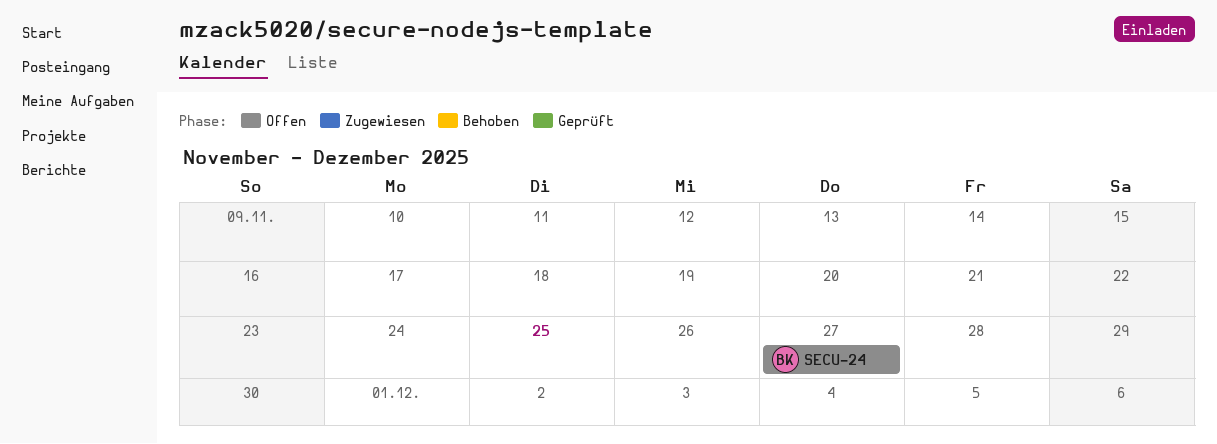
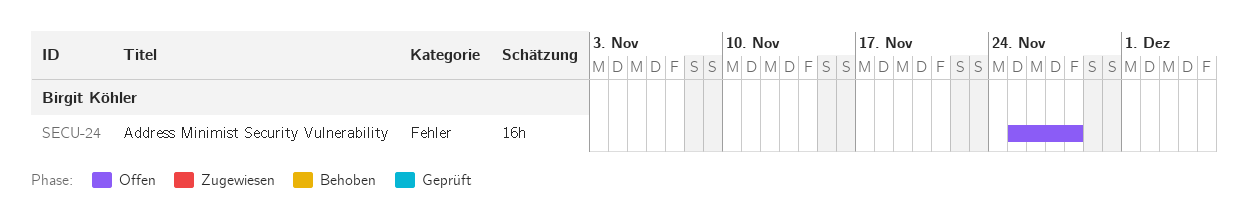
SECU-24, start: Nov 27 -> Nov 25
SECU-24, due: Nov 27 -> Nov 28

